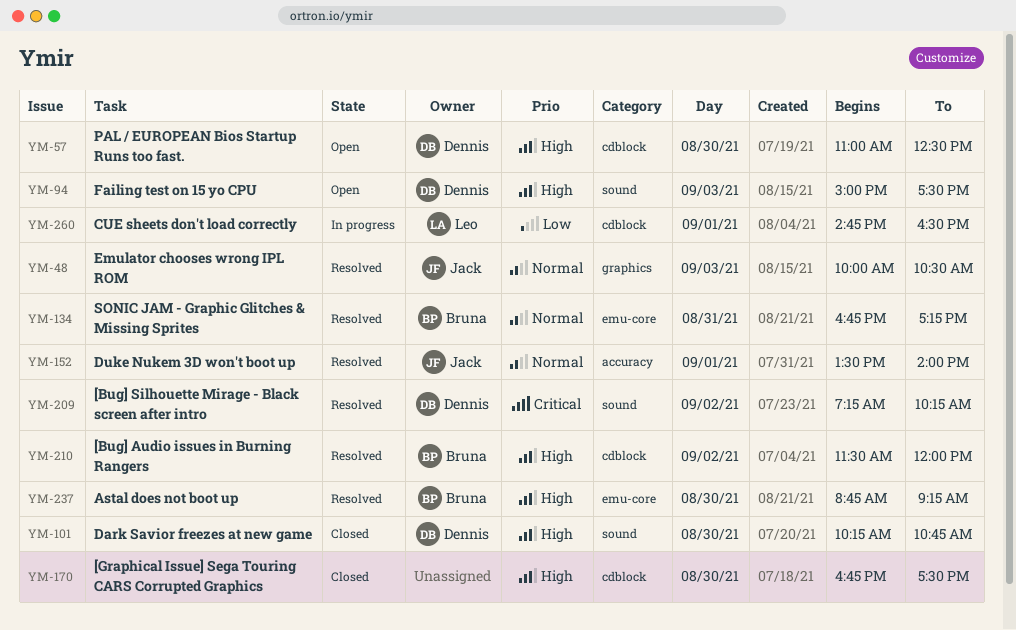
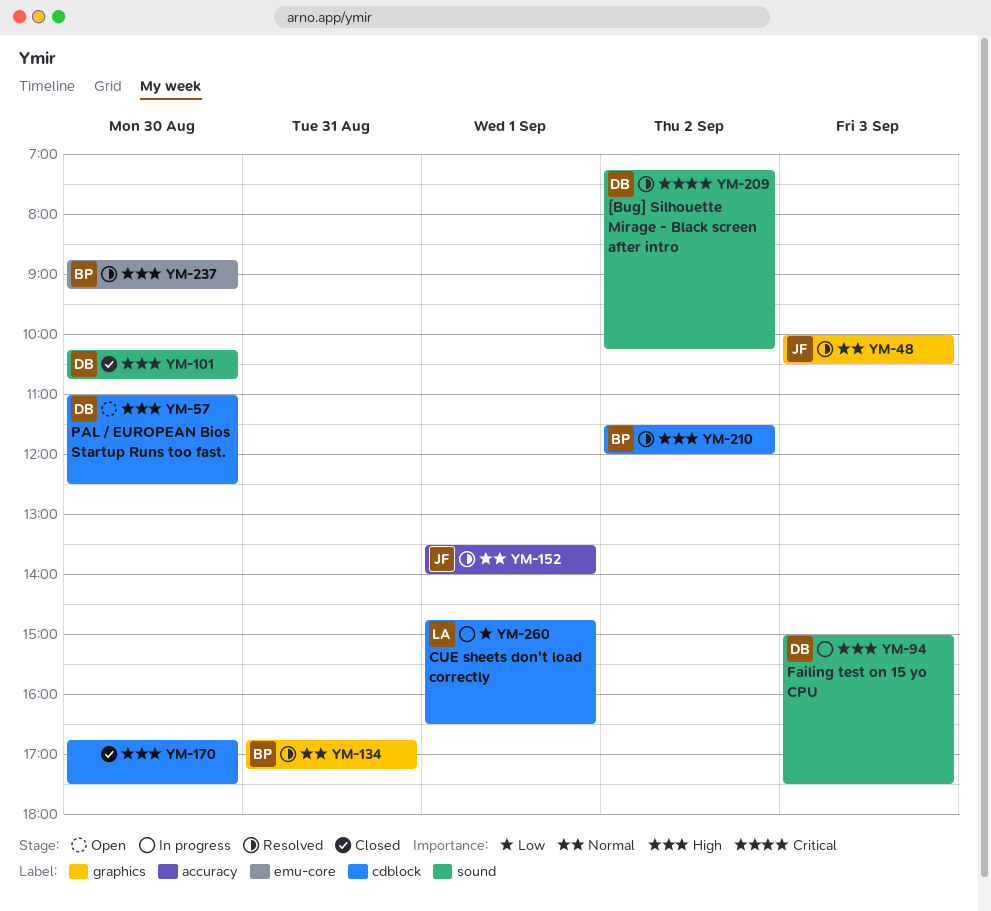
YM-94, status: Open -> In progress
YM-134, label: emu-core -> graphics

